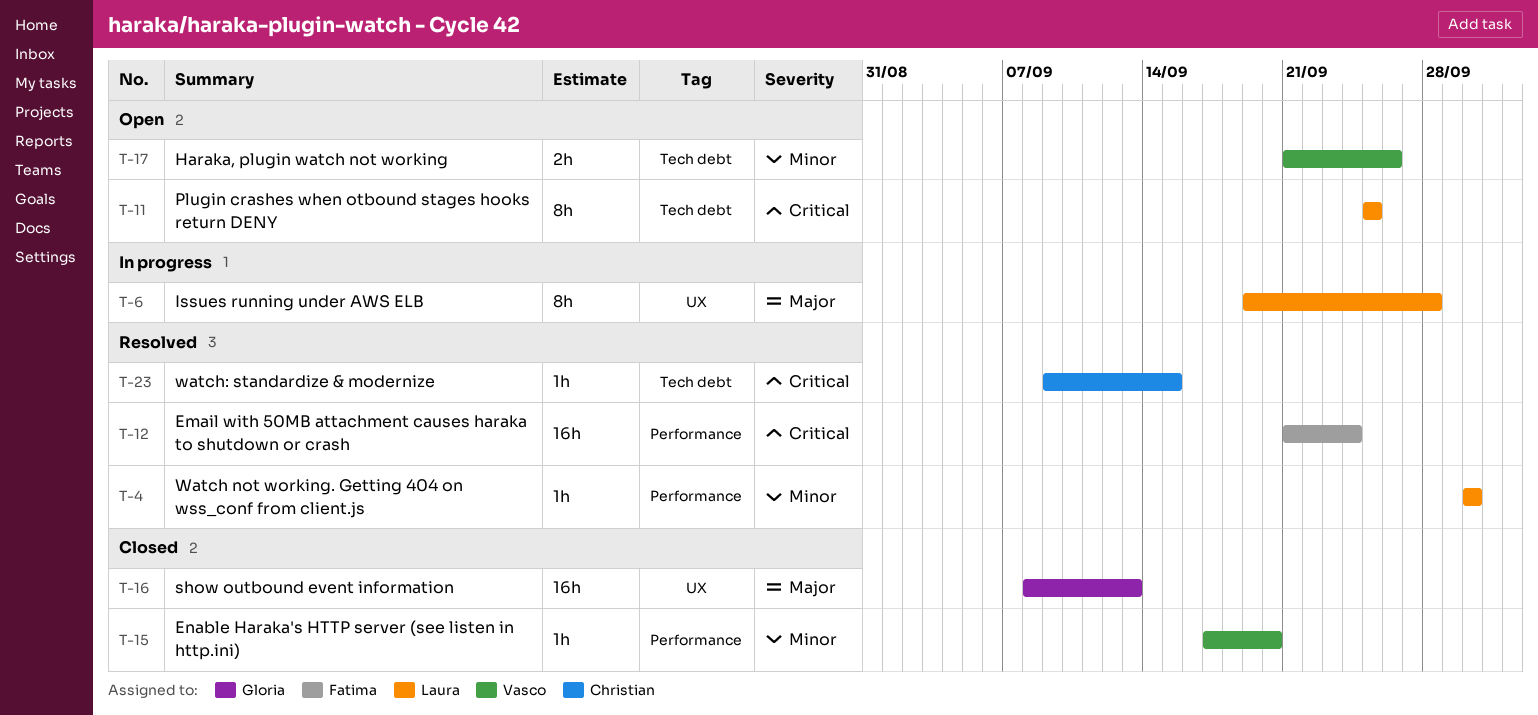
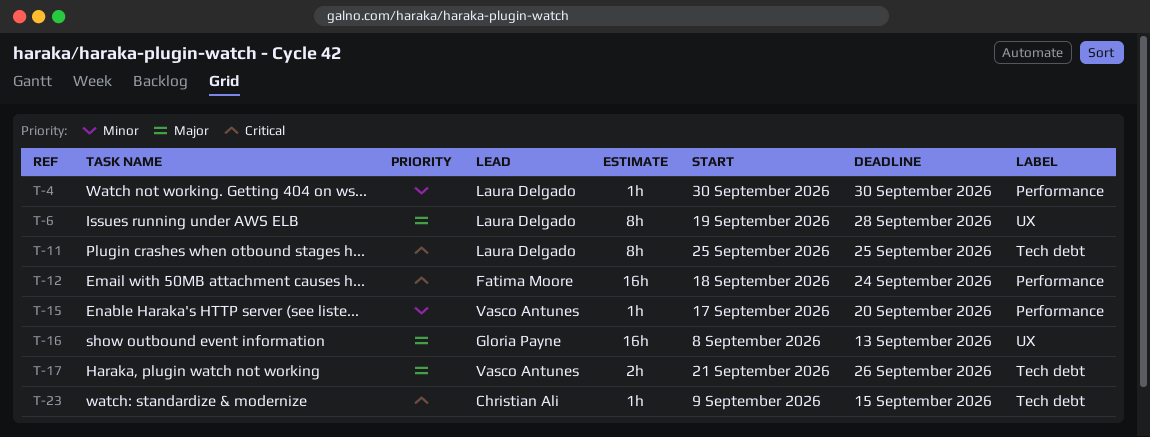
T-12, start: Sep 21 -> Sep 18
T-17, priority: Minor -> Major

